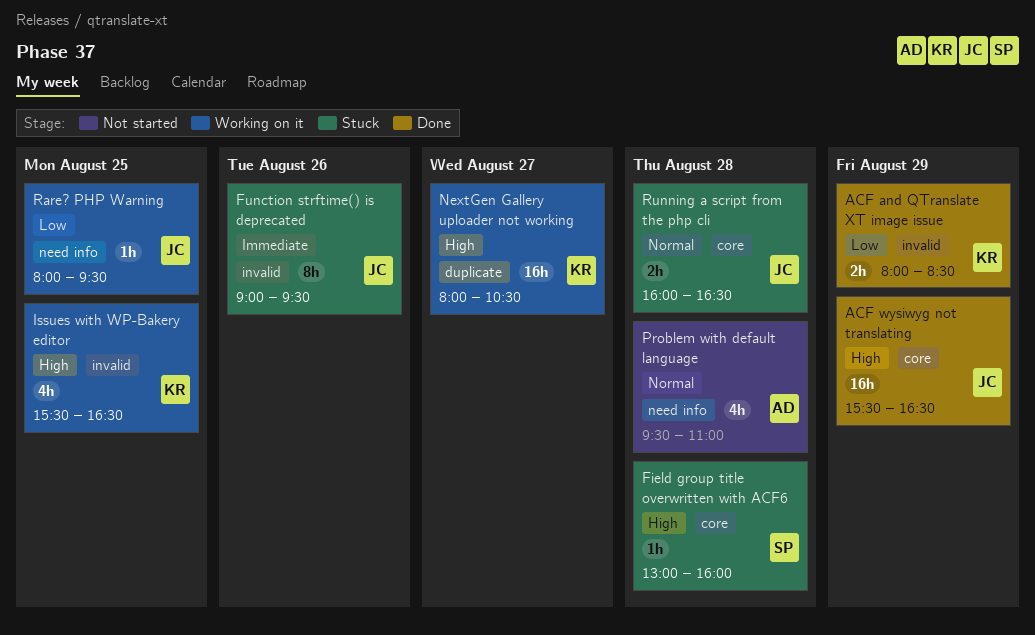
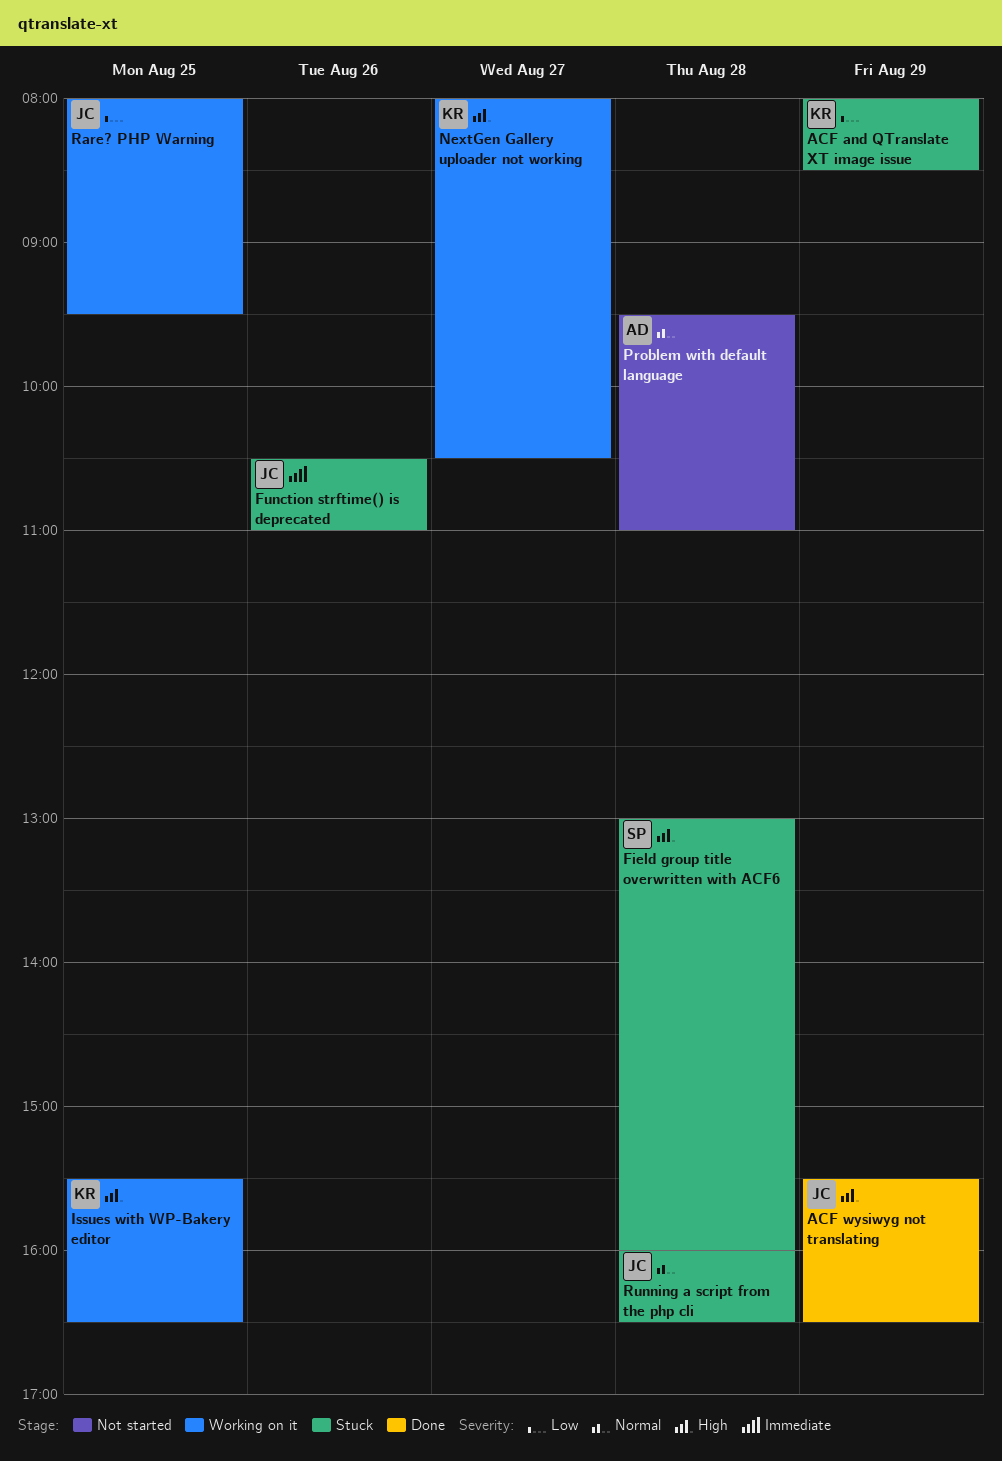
ACF and QTranslate XT image issue, status: Done -> Stuck
Function strftime() is deprecated, begins: 09:00 -> 10:30
Function strftime() is deprecated, ends: 09:30 -> 11:00

